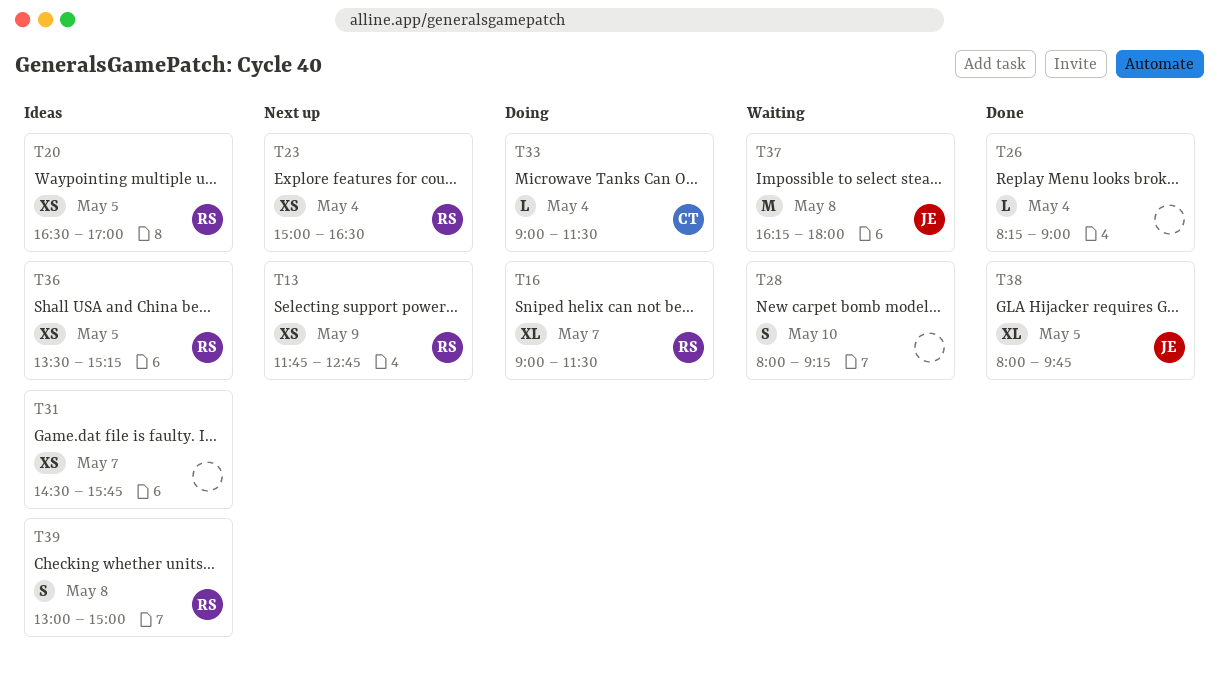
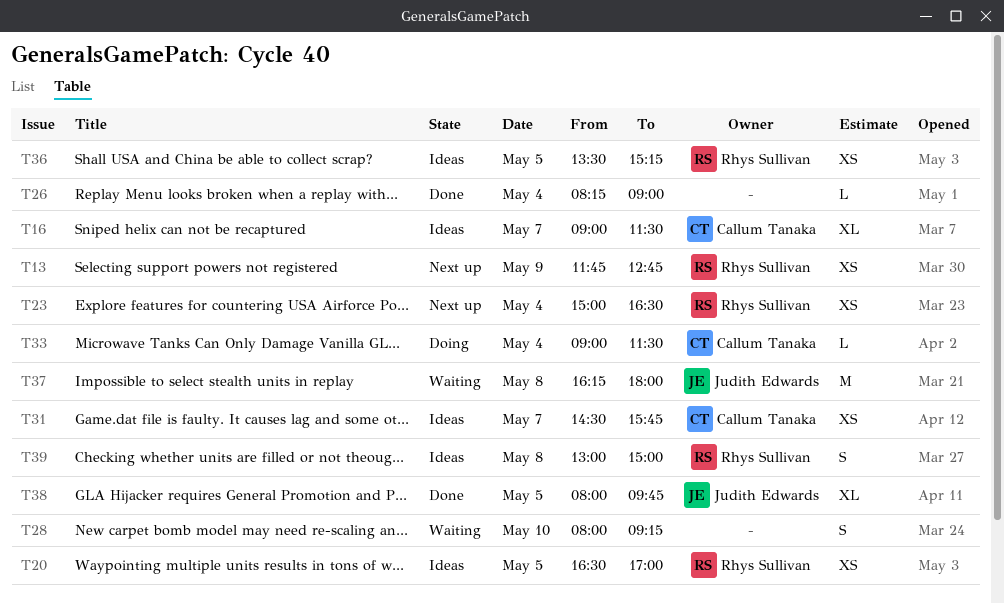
T16, status: Doing -> Ideas
T16, owner: Rhys Sullivan -> Callum Tanaka
T31, owner: none -> Callum Tanaka

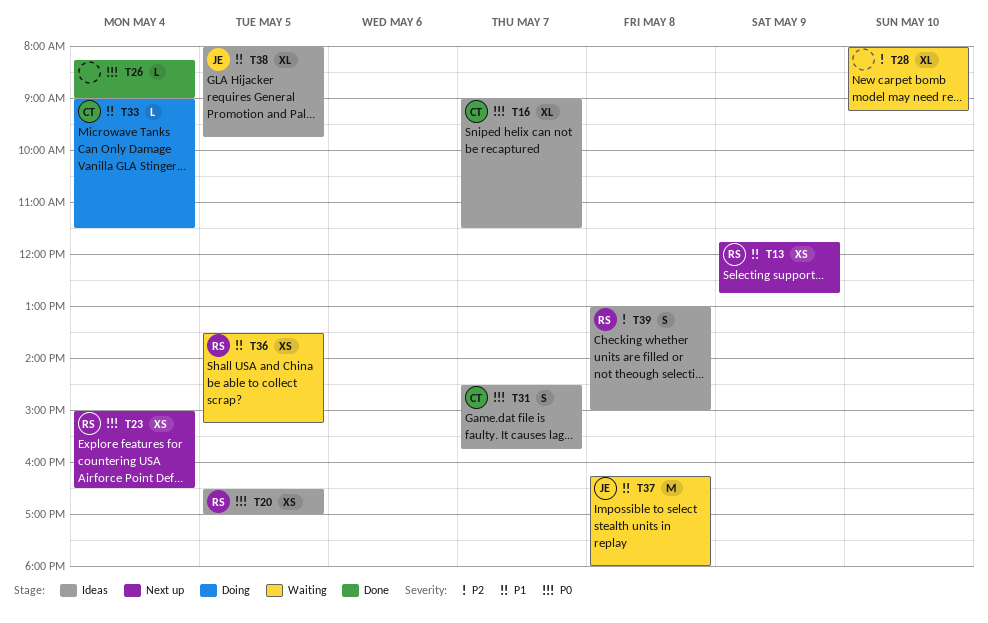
T28, estimate: S -> XL
T31, estimate: XS -> S
T36, status: Ideas -> Waiting
T38, status: Done -> Ideas

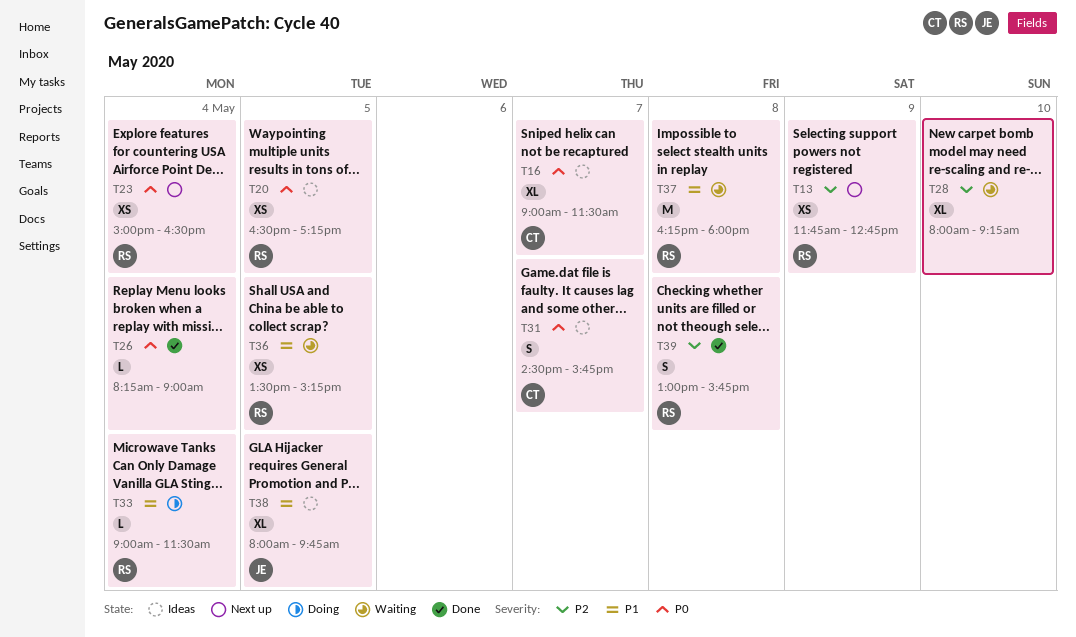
T13, priority: P1 -> P2
T20, ends: 17:00 -> 17:15
T33, owner: CT -> RS
T37, owner: JE -> RS
T39, status: Ideas -> Done
T39, ends: 15:00 -> 15:45

